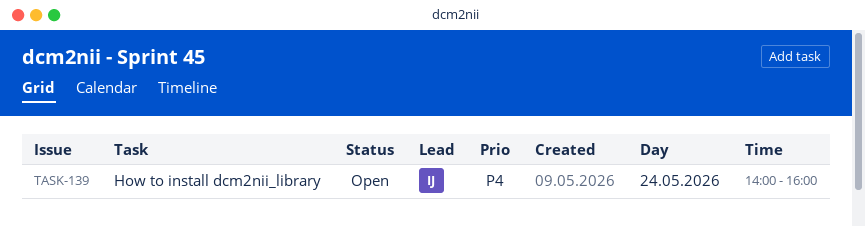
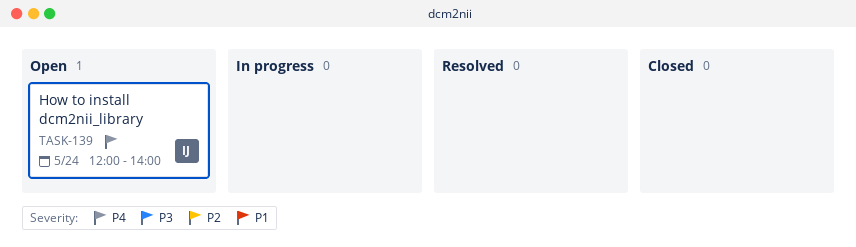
TASK-139, begins: 14:00 -> 12:00
TASK-139, ends: 16:00 -> 14:00

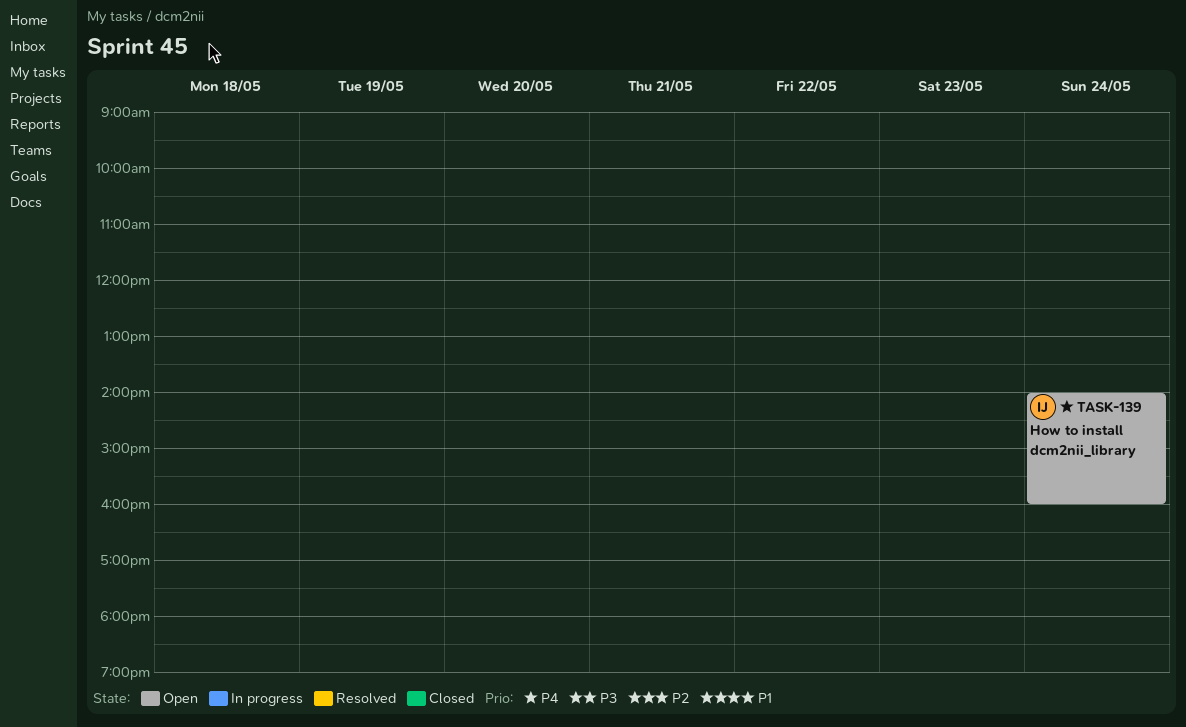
TASK-139, begins: 12:00 -> 14:00
TASK-139, ends: 14:00 -> 16:00

